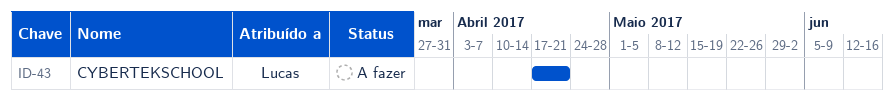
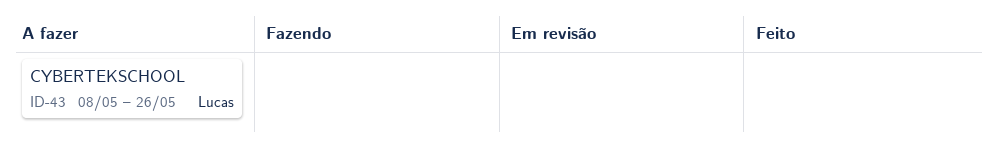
ID-43, start: Apr 17 -> May 8
ID-43, due: Apr 21 -> May 26

